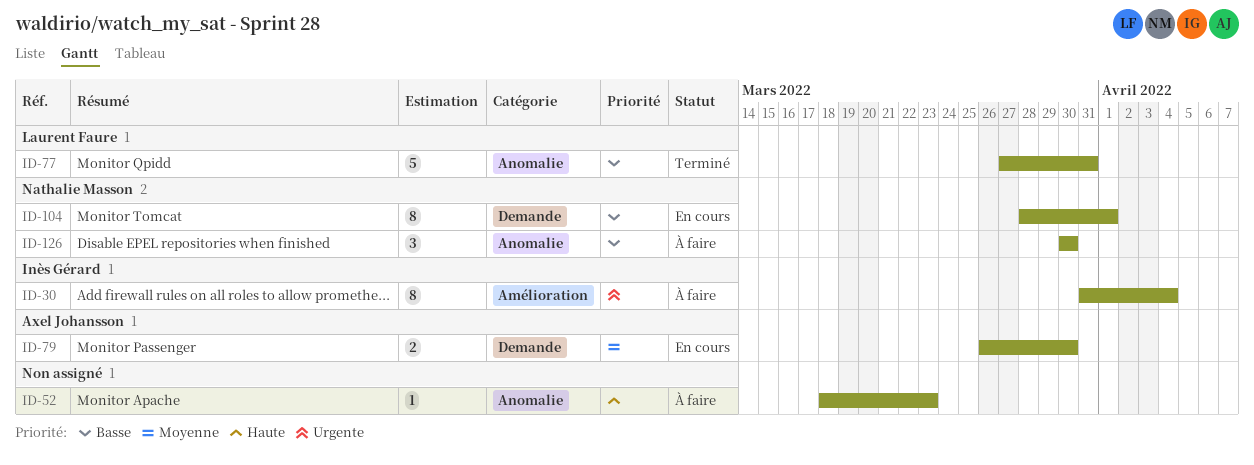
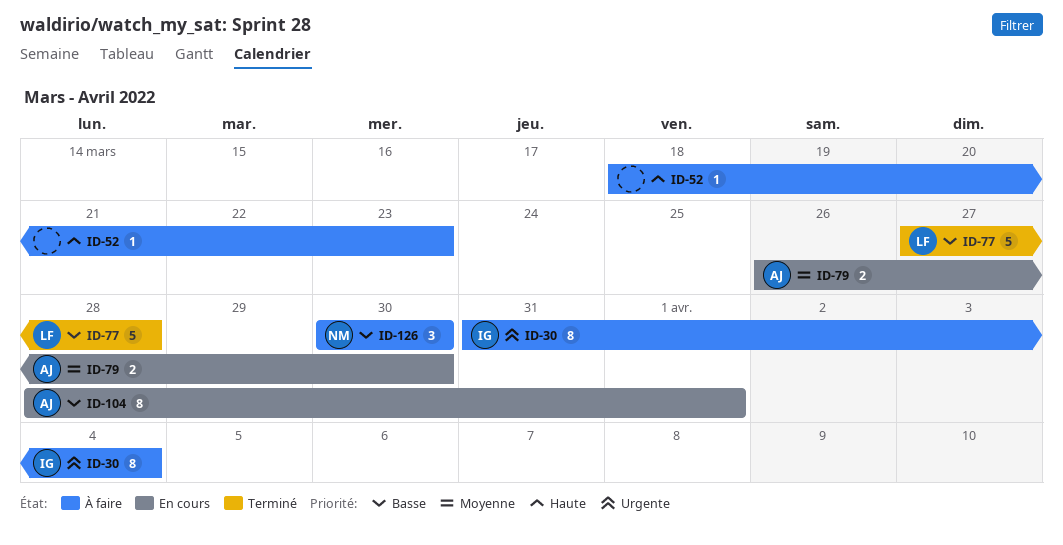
ID-77, due: Mar 31 -> Mar 28
ID-104, owner: Nathalie Masson -> Axel Johansson

